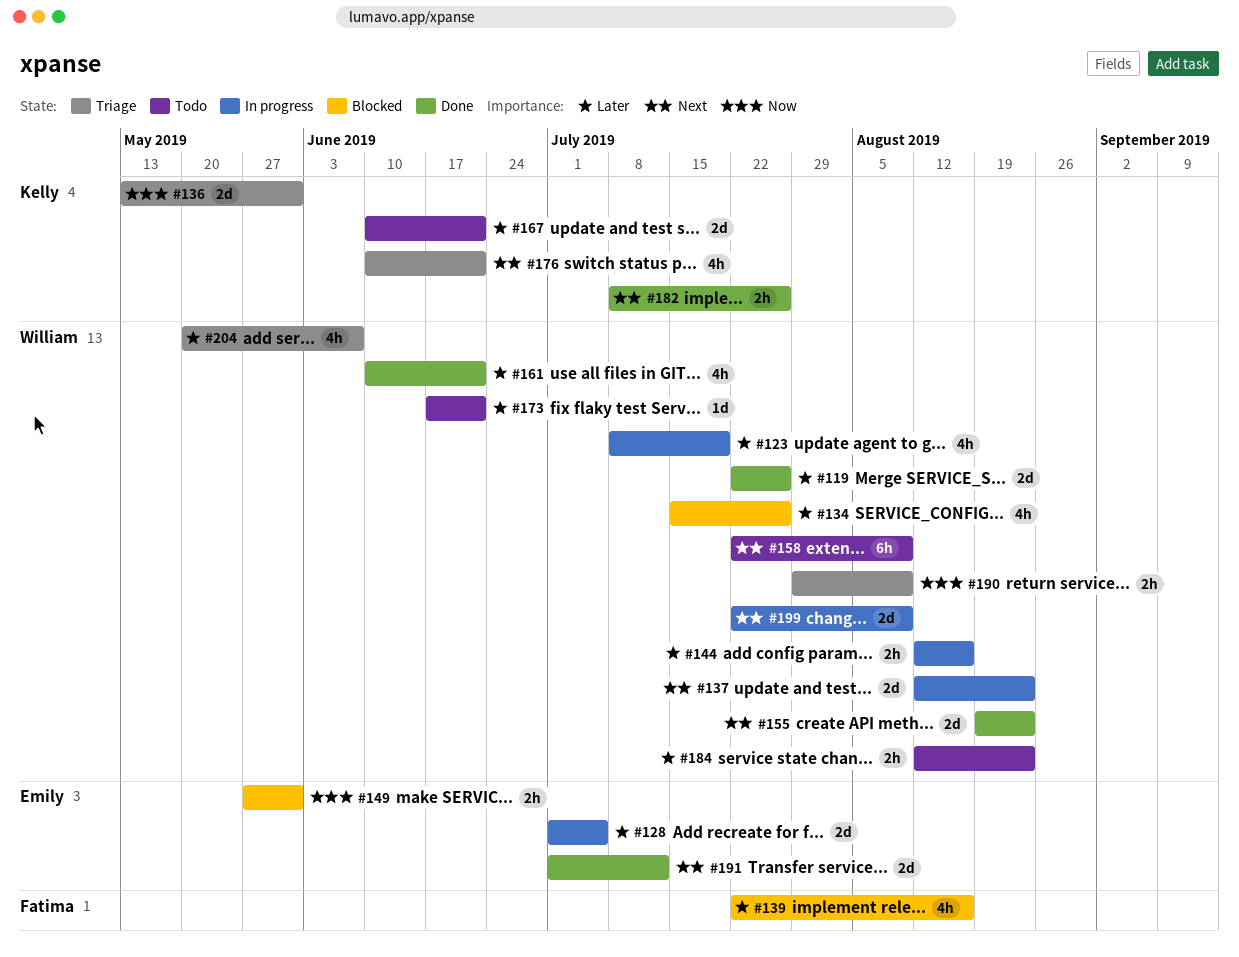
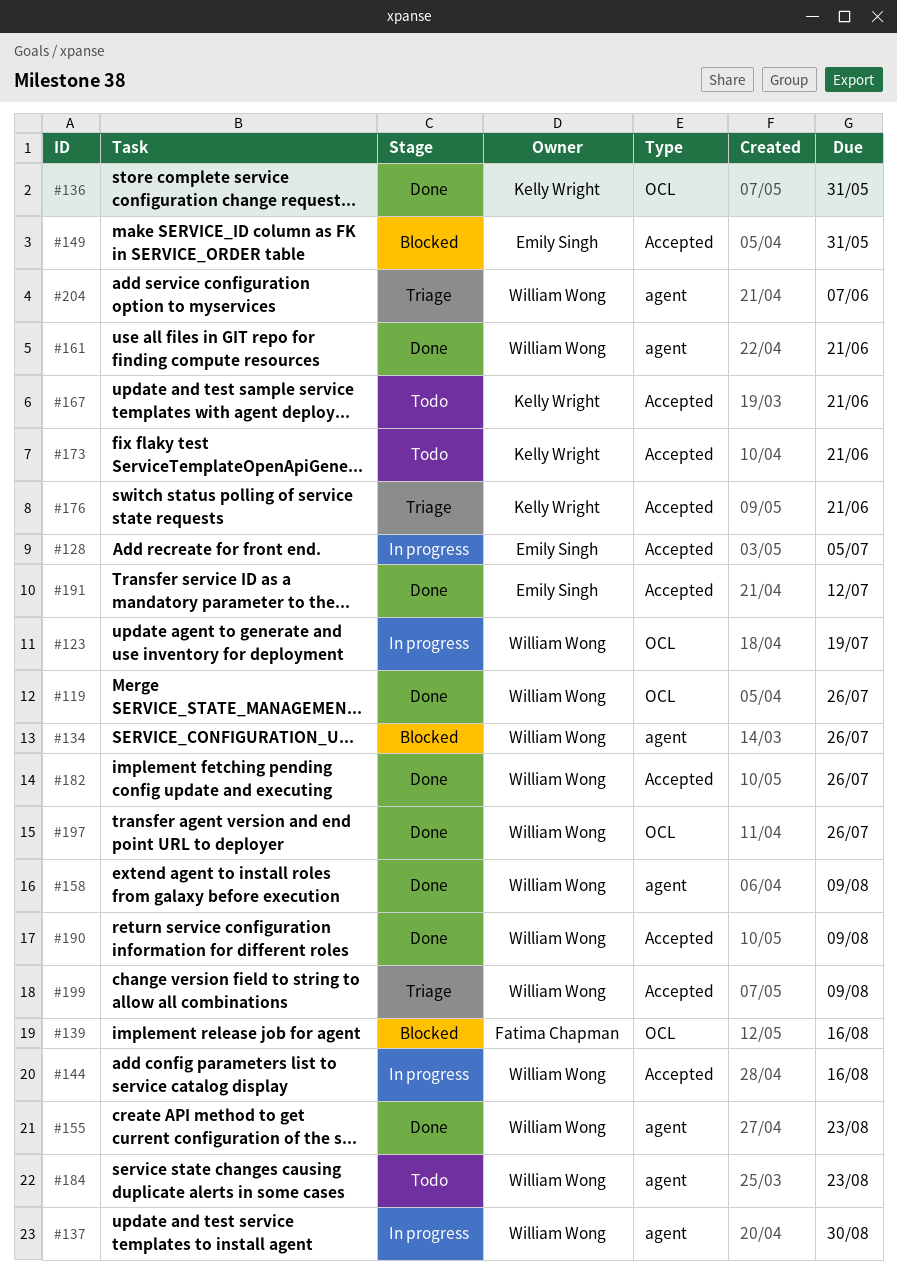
#136, status: Triage -> Done
#137, due: Aug 23 -> Aug 30
#158, status: Todo -> Done
#173, owner: William Wong -> Kelly Wright
#182, owner: Kelly Wright -> William Wong
#190, status: Triage -> Done
#197: none -> present
#199, status: In progress -> Triage

